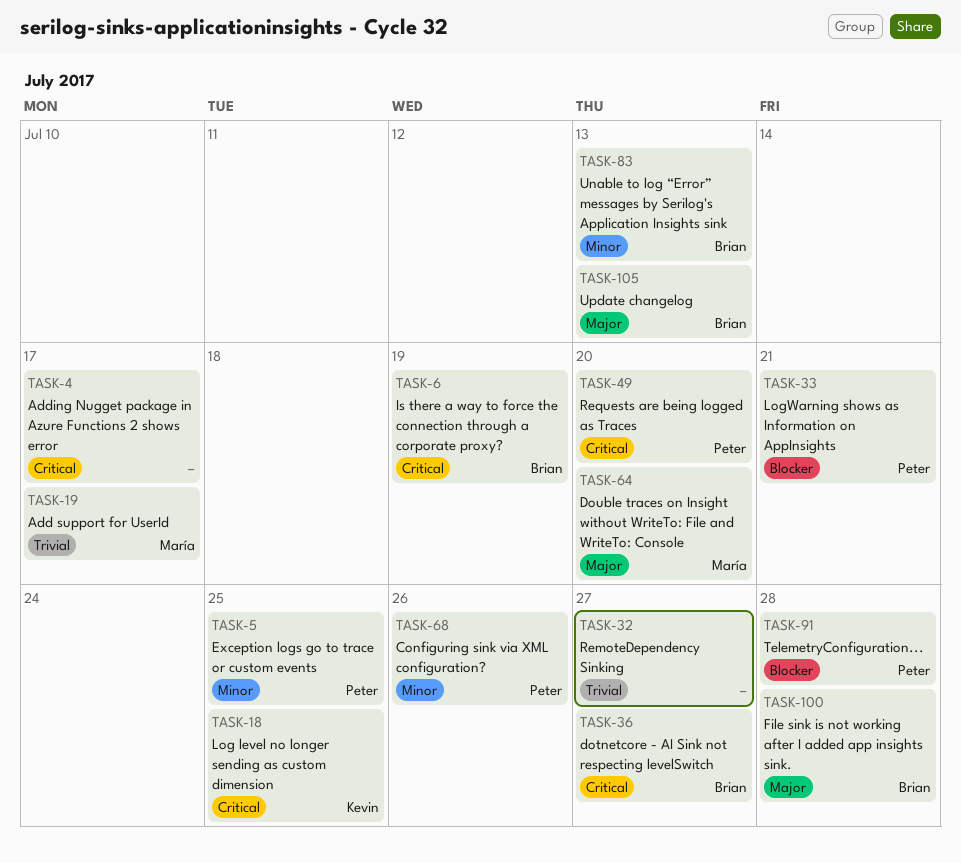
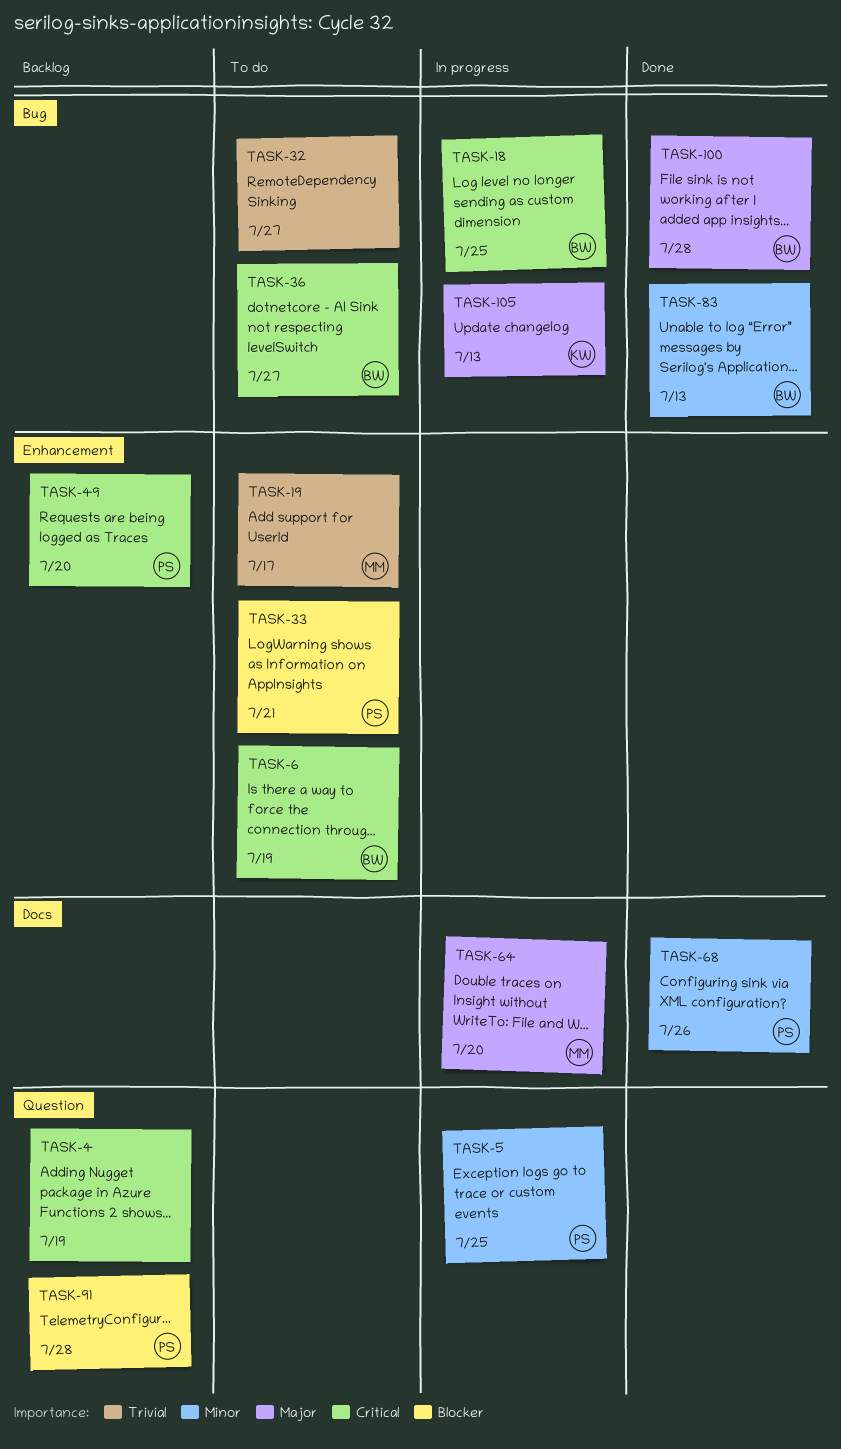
TASK-4, due: Jul 17 -> Jul 19
TASK-18, owner: Kevin -> Brian
TASK-105, owner: Brian -> Kevin

